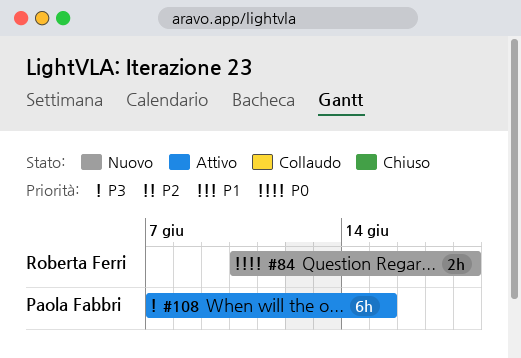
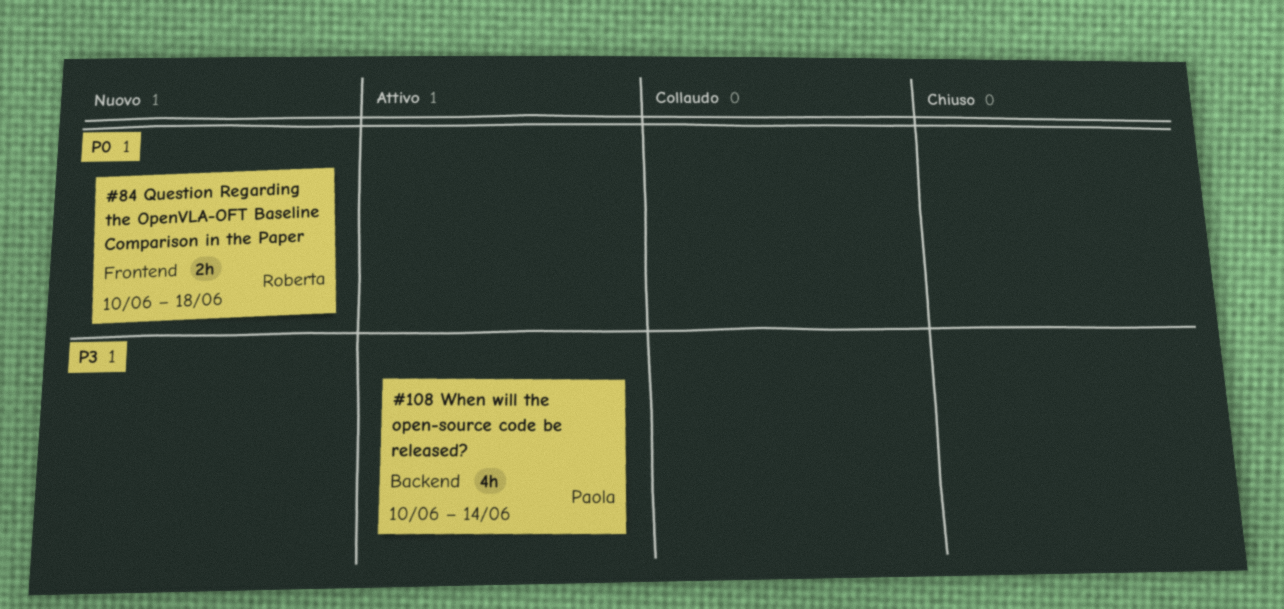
#108, estimate: 6h -> 4h
#108, start: Jun 7 -> Jun 10
#108, due: Jun 15 -> Jun 14

